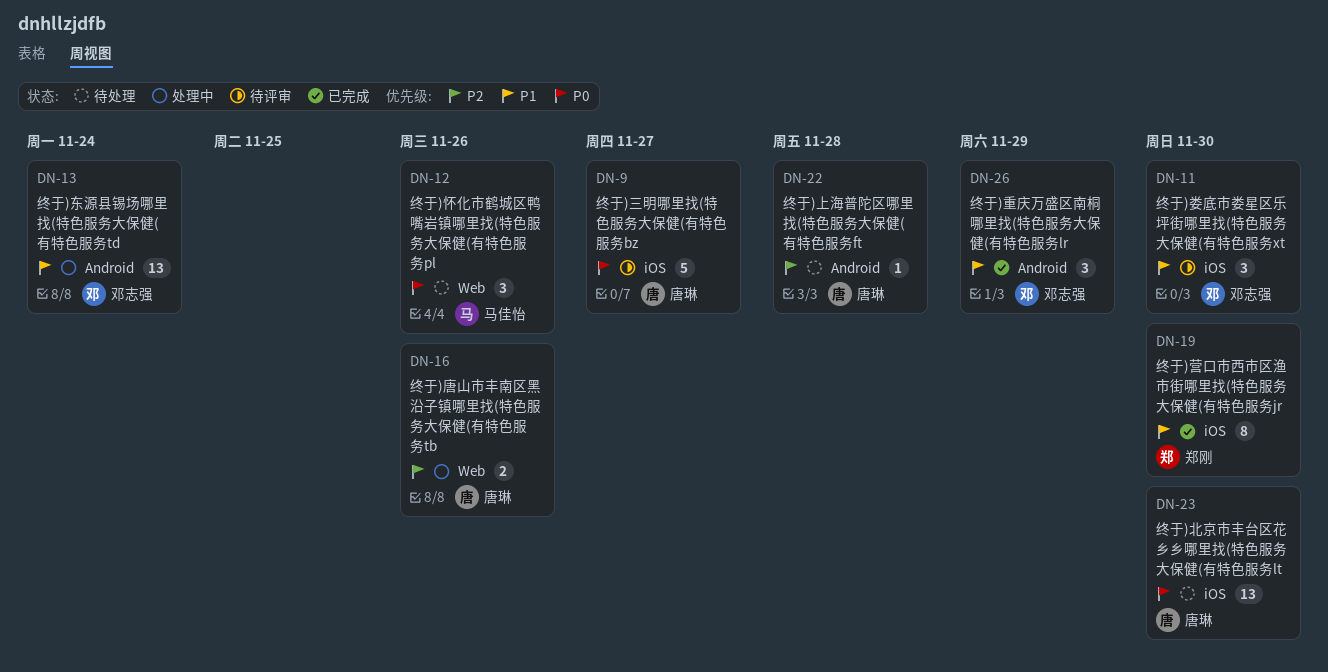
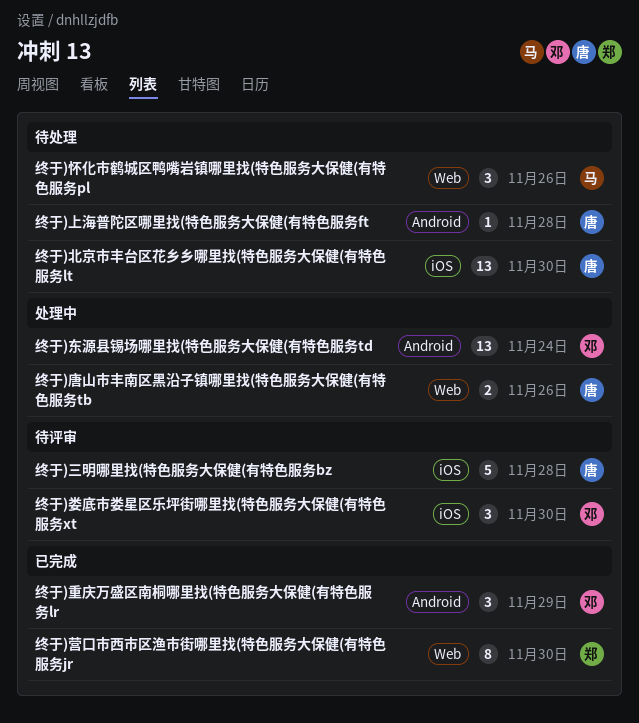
终于)三明哪里找(特色服务大保健(有特色服务bz, due: Nov 27 -> Nov 28
终于)营口市西市区渔市街哪里找(特色服务大保健(有特色服务jr, label: iOS -> Web

